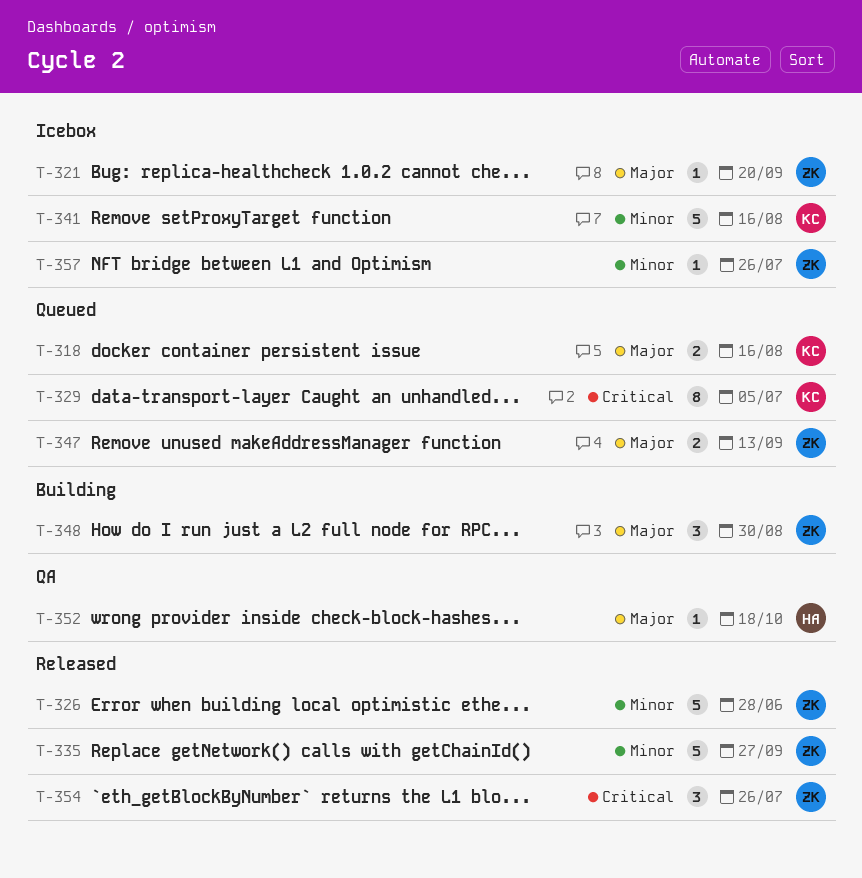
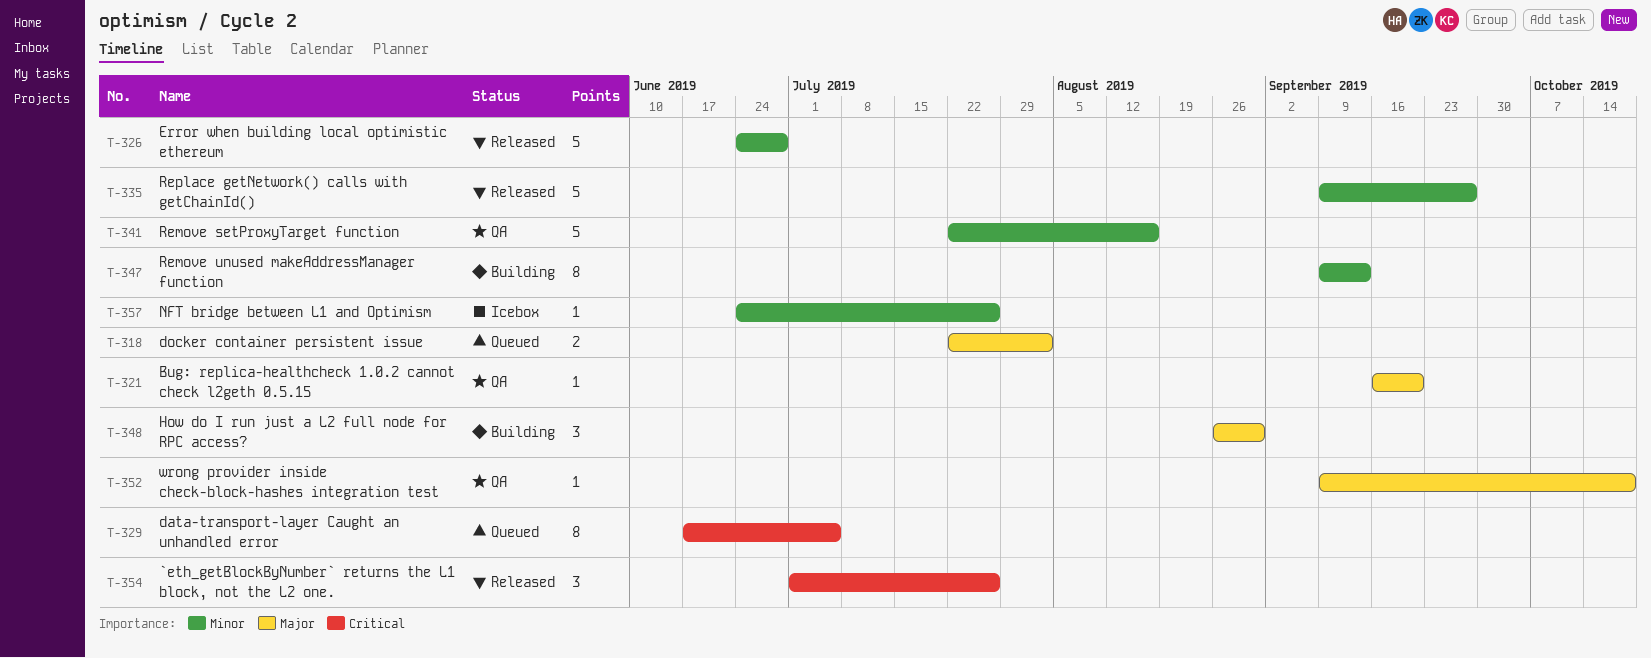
T-318, due: Aug 16 -> Aug 2
T-321, status: Icebox -> QA
T-341, status: Icebox -> QA
T-347, status: Queued -> Building
T-347, priority: Major -> Minor
T-347, estimate: 2 -> 8

